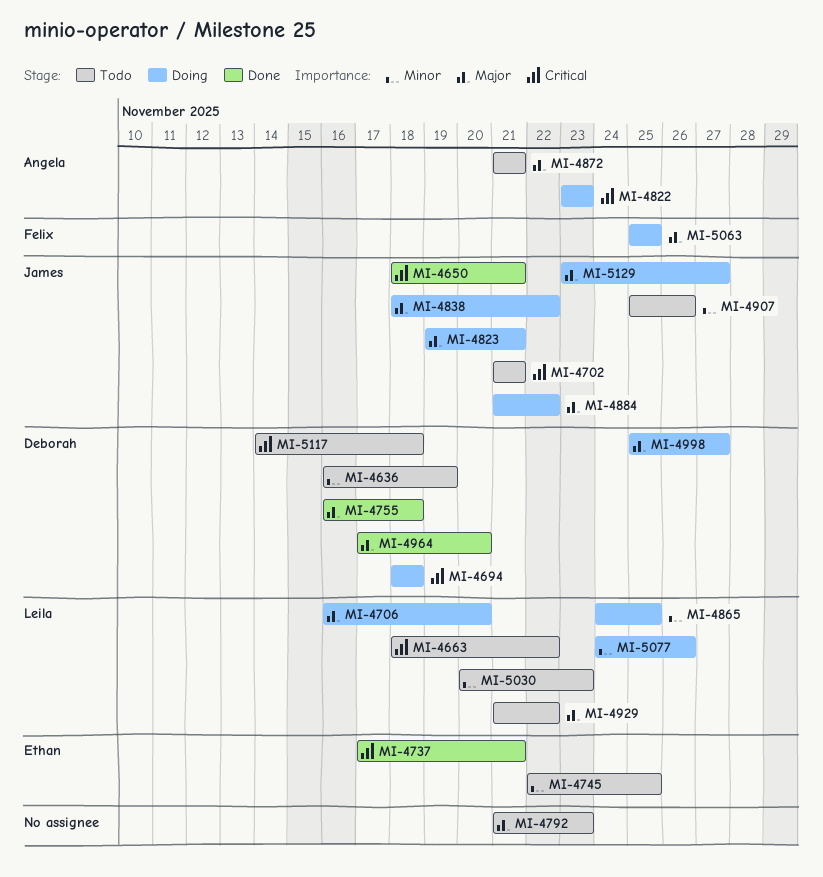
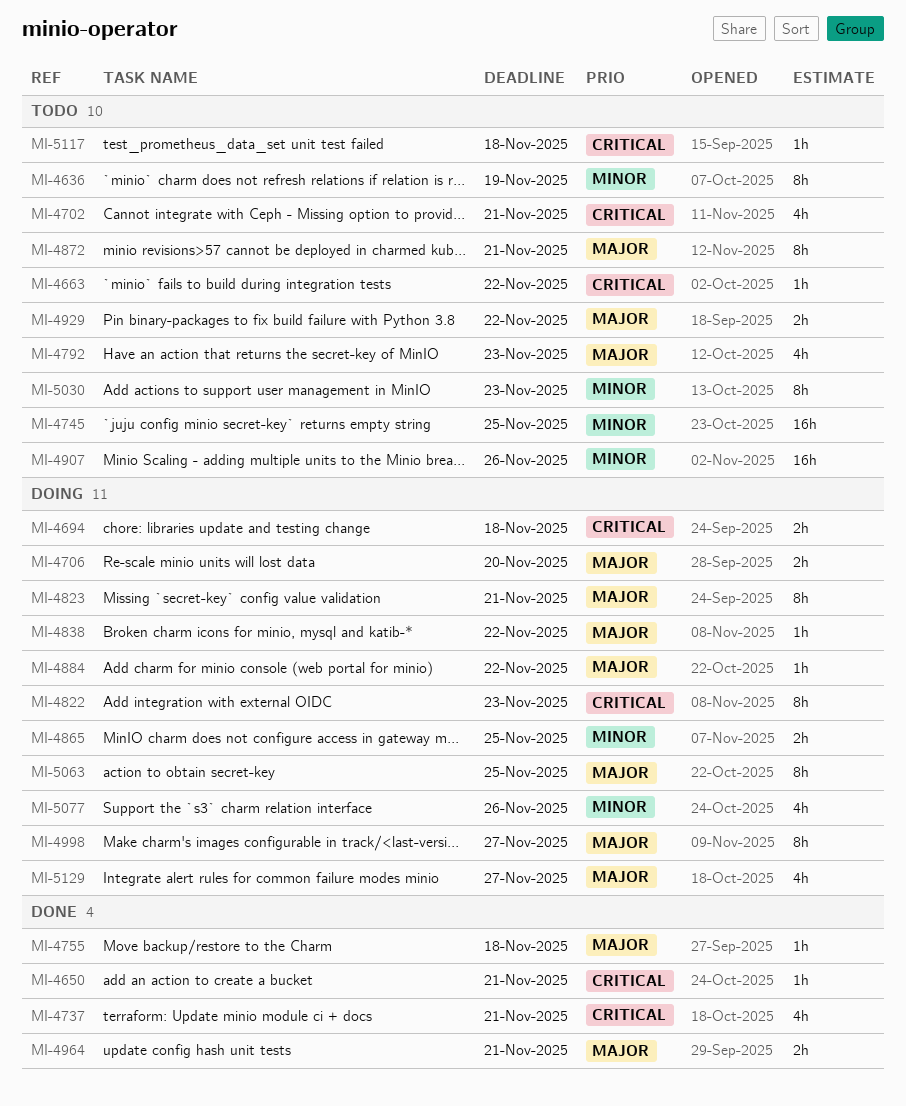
MI-4964, due: Nov 20 -> Nov 21

